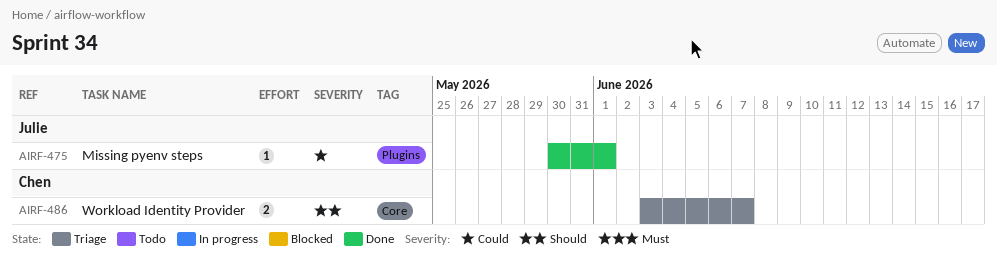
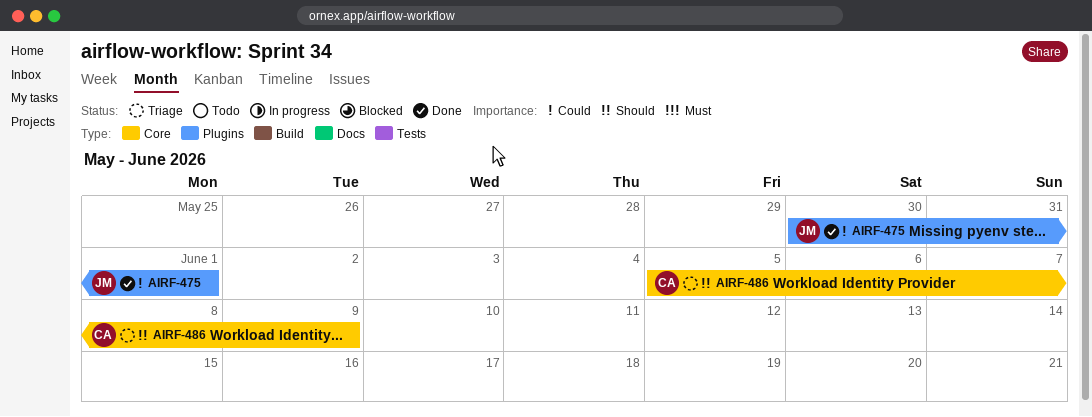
AIRF-486, start: Jun 3 -> Jun 5
AIRF-486, due: Jun 7 -> Jun 9

